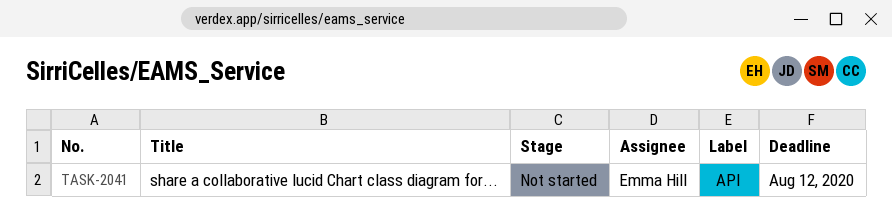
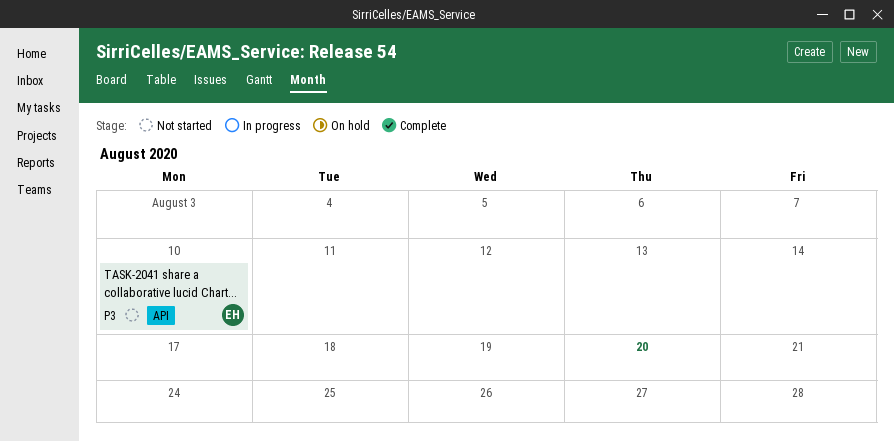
TASK-2041, due: Aug 12 -> Aug 10

